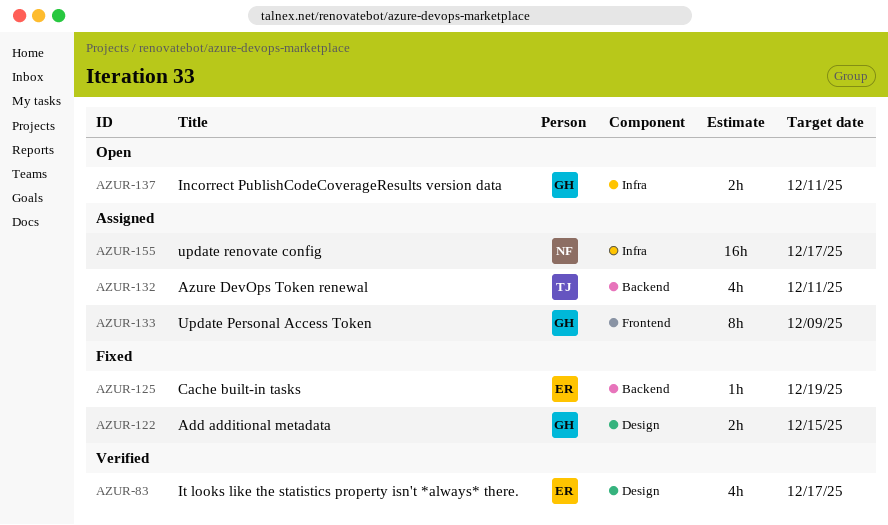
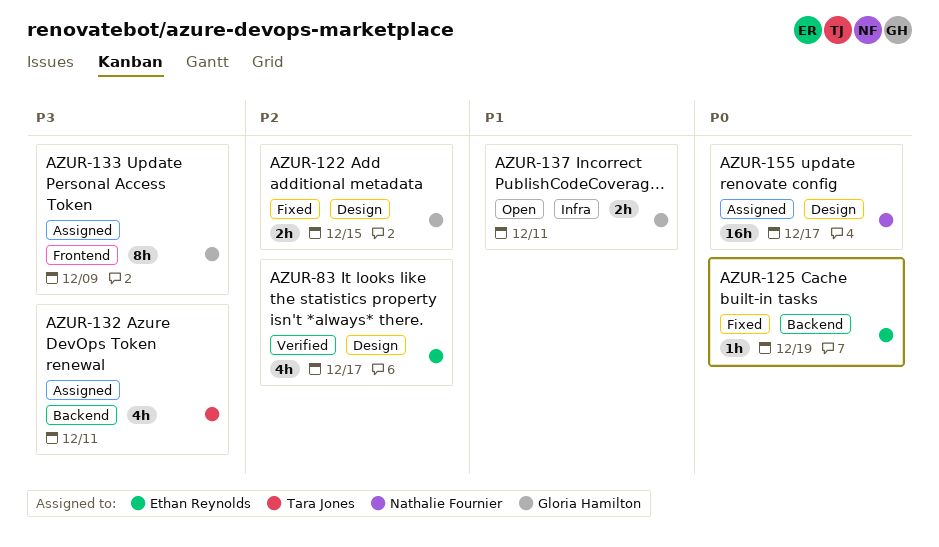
AZUR-155, label: Infra -> Design

